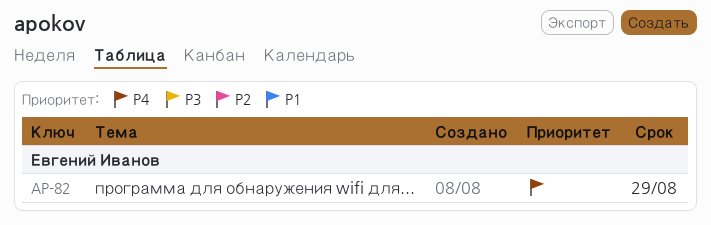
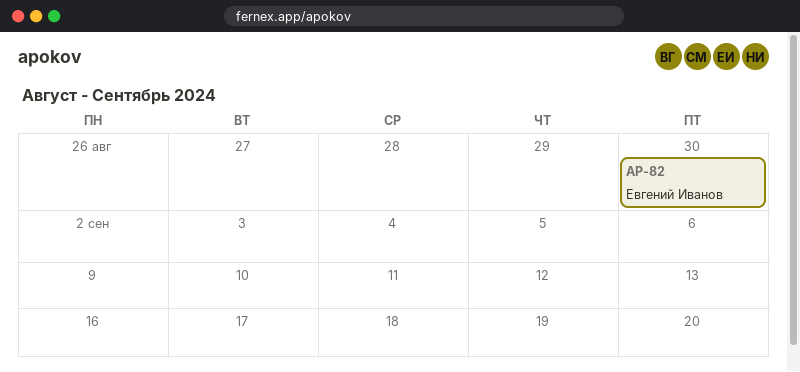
AP-82, due: Aug 29 -> Aug 30

